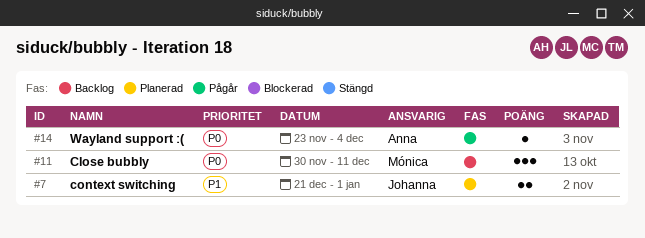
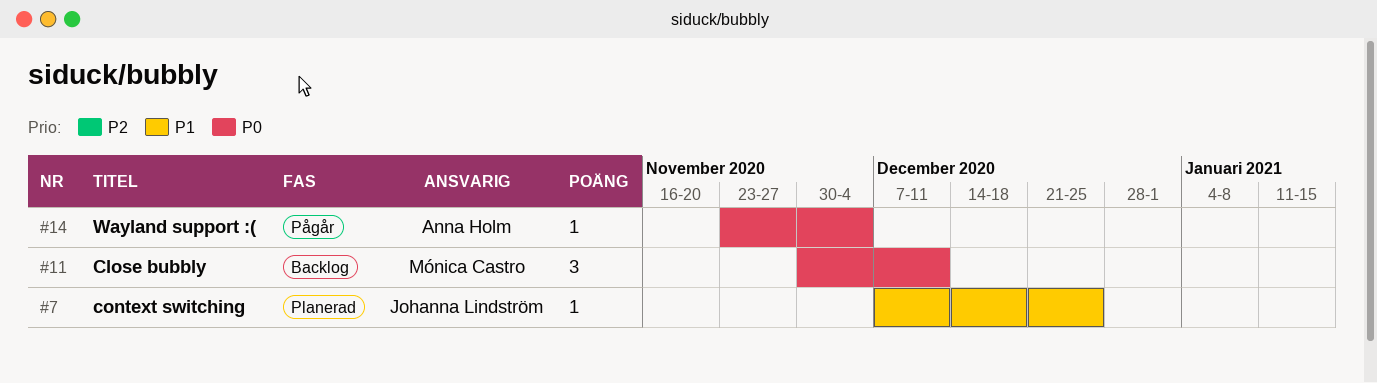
#7, estimate: 2 -> 1
#7, start: Dec 21 -> Dec 7
#7, due: Jan 1 -> Dec 25

